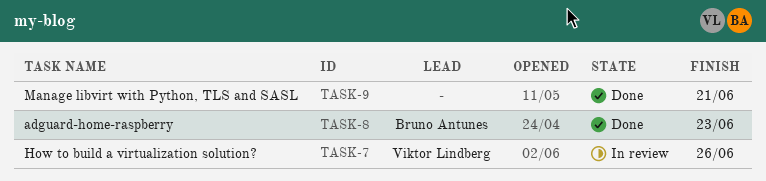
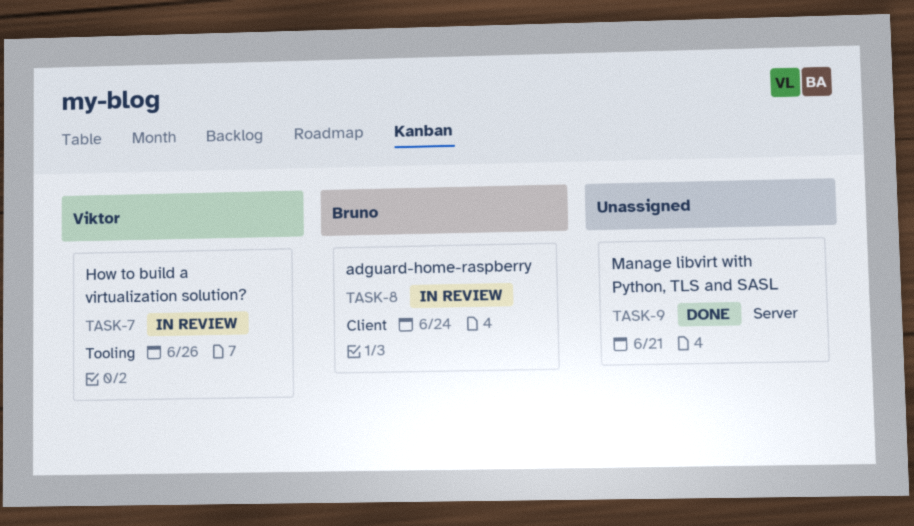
TASK-8, status: Done -> In review
TASK-8, due: Jun 23 -> Jun 24

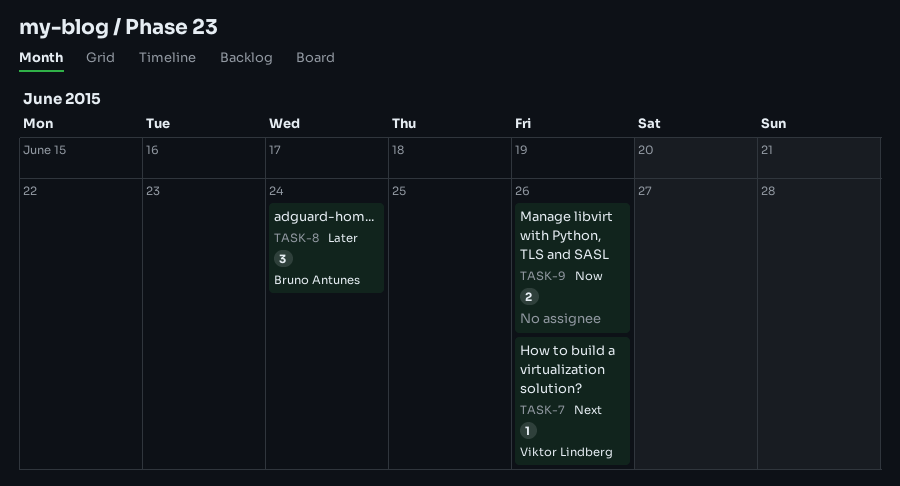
TASK-9, due: Jun 21 -> Jun 26

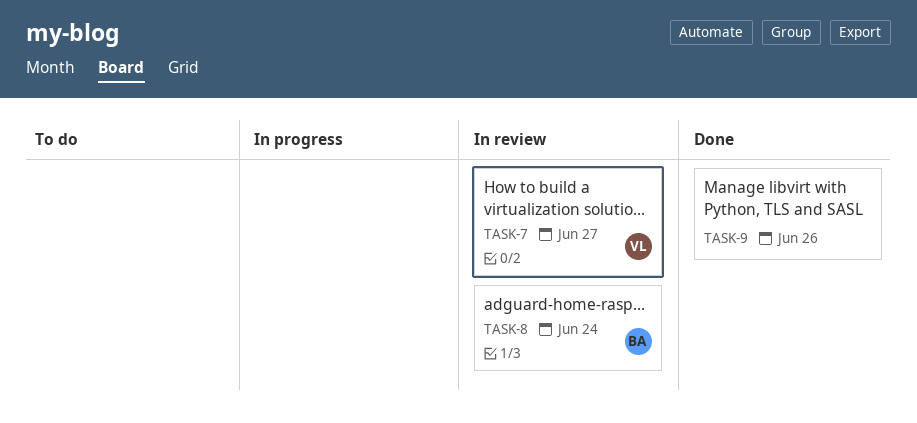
TASK-7, due: Jun 26 -> Jun 27

